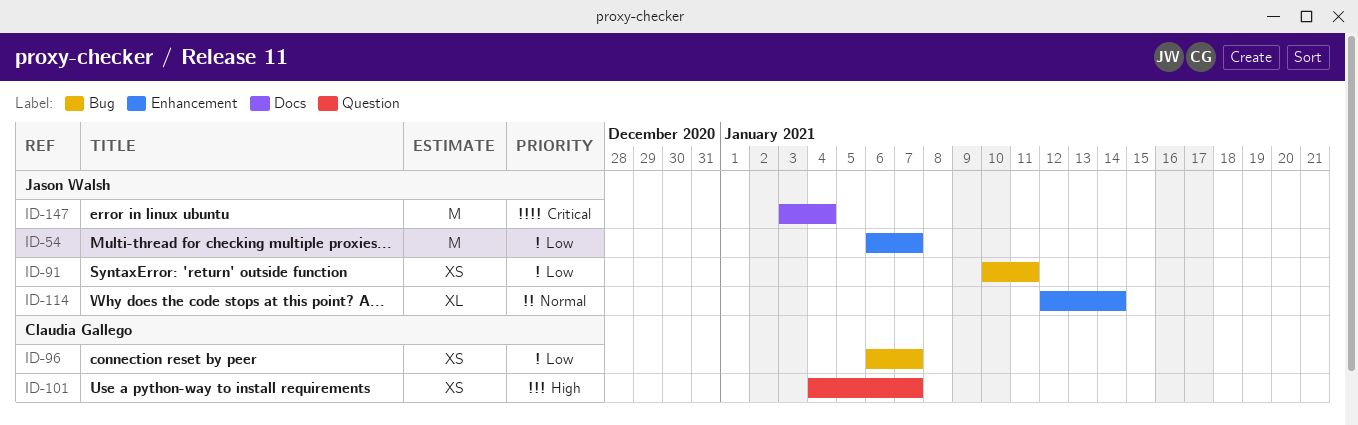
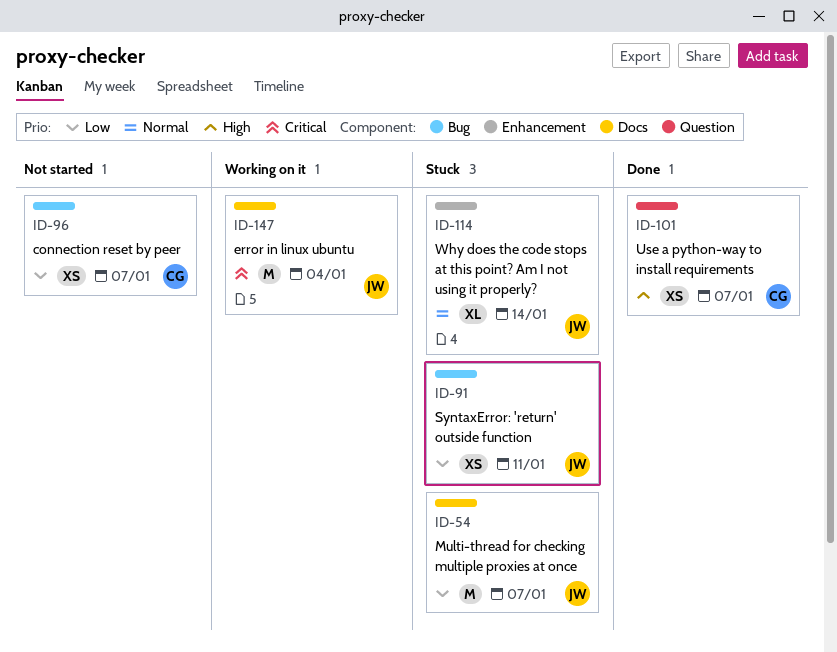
ID-54, label: Enhancement -> Docs

